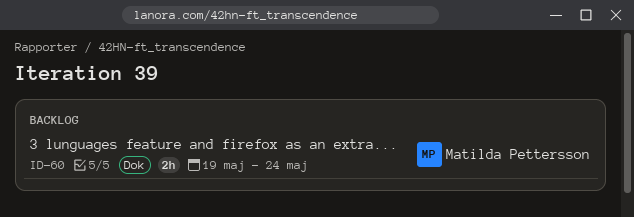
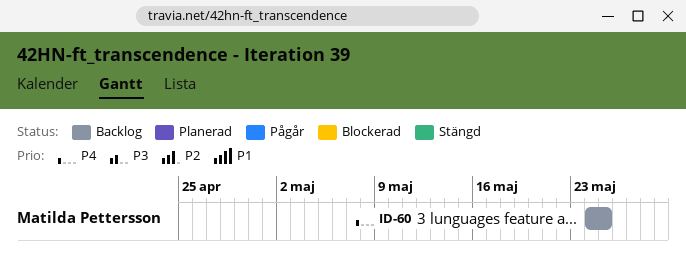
ID-60, start: May 19 -> May 24
ID-60, due: May 24 -> May 25

